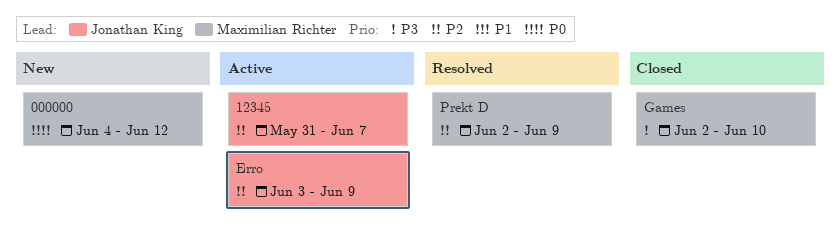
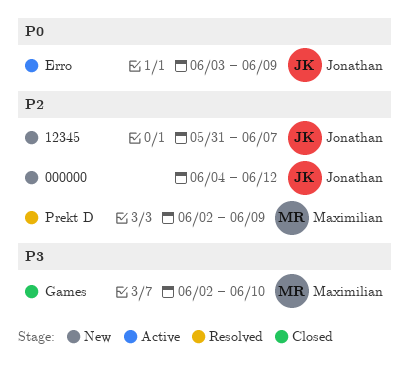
000000, owner: Maximilian Richter -> Jonathan King
000000, priority: P0 -> P2
12345, status: Active -> New
Erro, priority: P2 -> P0

